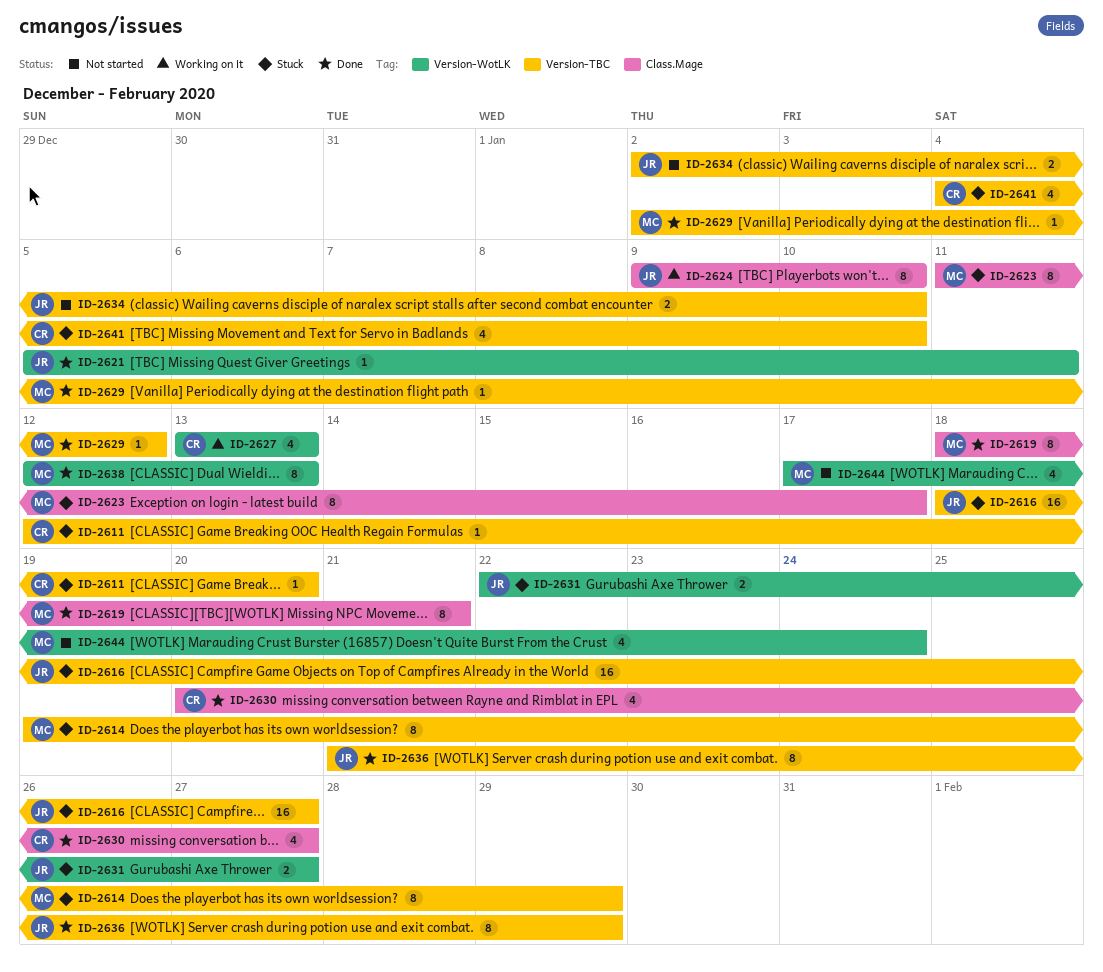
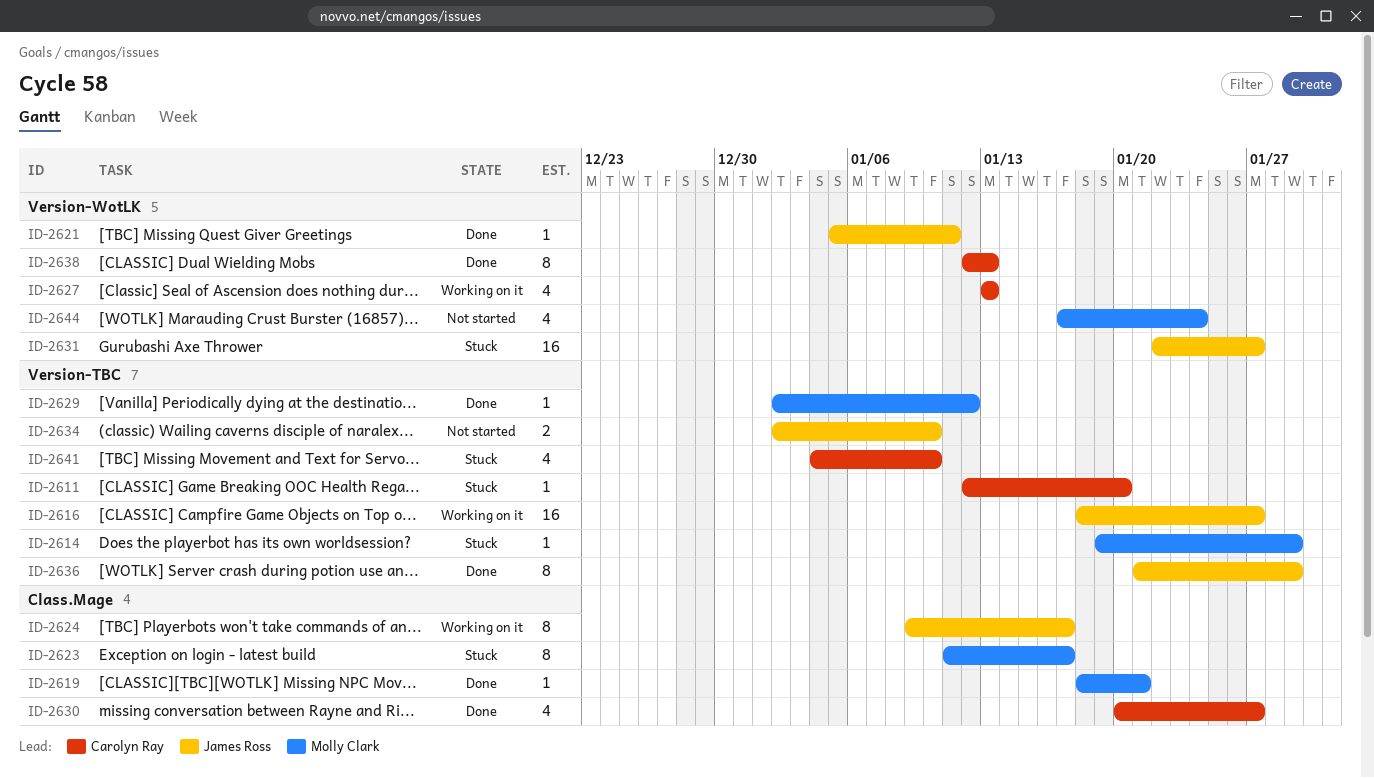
ID-2614, estimate: 8 -> 1
ID-2616, status: Stuck -> Working on it
ID-2619, estimate: 8 -> 1
ID-2624, due: Jan 10 -> Jan 17
ID-2631, estimate: 2 -> 16
ID-2638, owner: Molly Clark -> Carolyn Ray

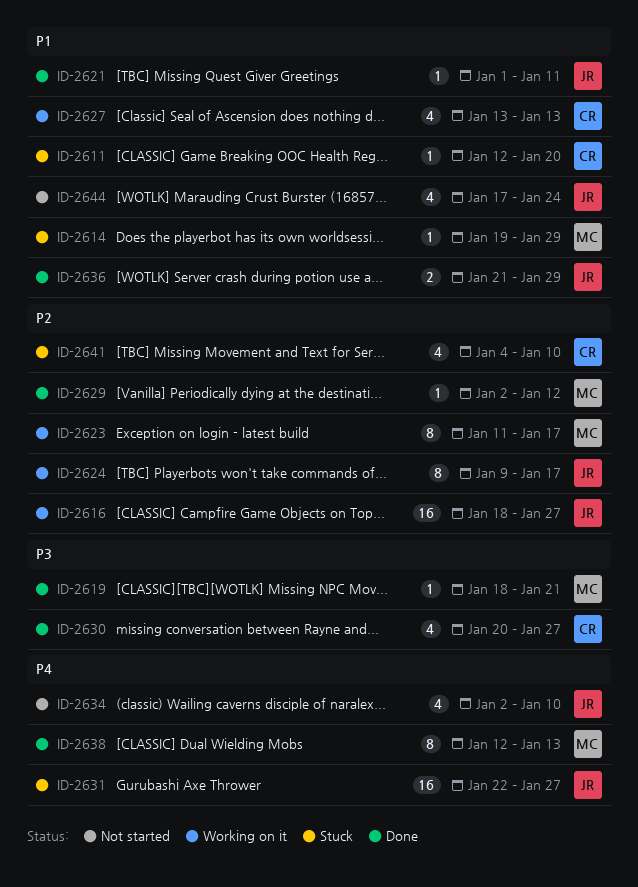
ID-2621, start: Jan 5 -> Jan 1
ID-2623, status: Stuck -> Working on it
ID-2634, estimate: 2 -> 4
ID-2636, estimate: 8 -> 2
ID-2638, owner: Carolyn Ray -> Molly Clark
ID-2644, owner: Molly Clark -> James Ross

